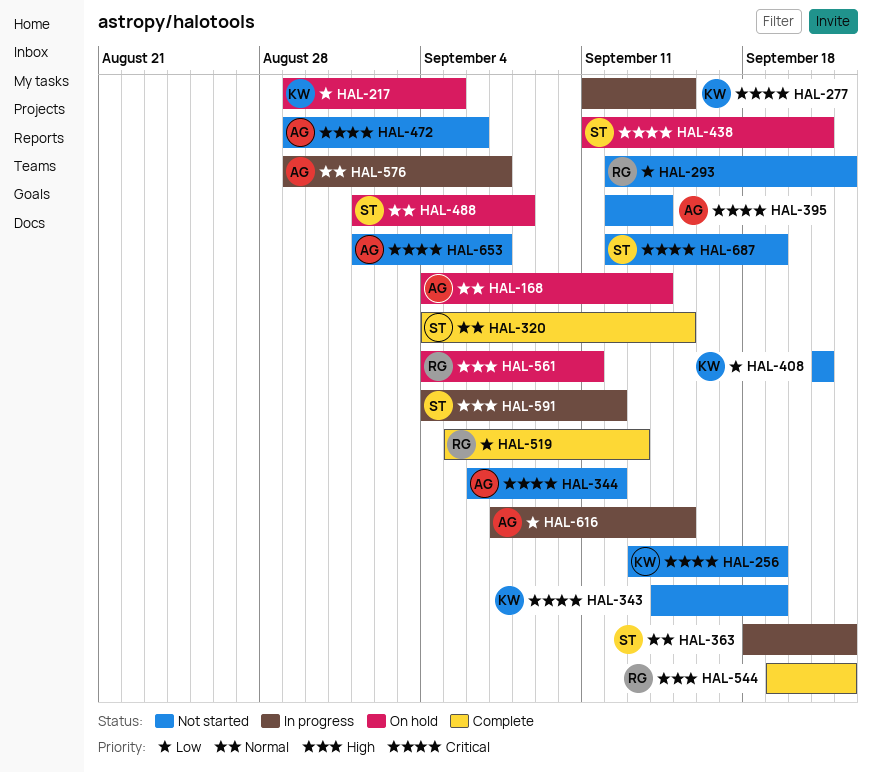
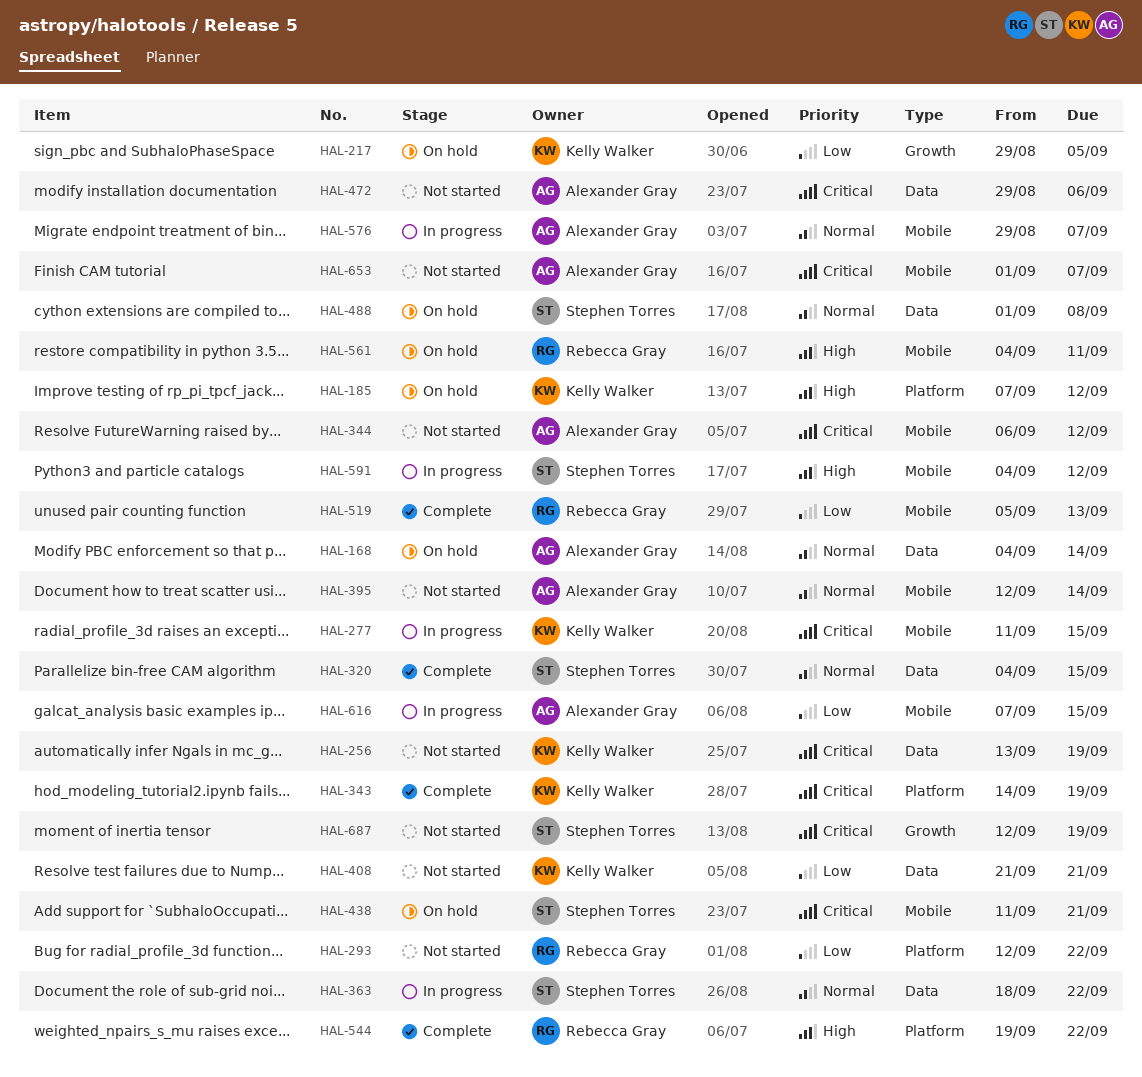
HAL-185: none -> present
HAL-343, status: Not started -> Complete
HAL-395, priority: Critical -> Normal

